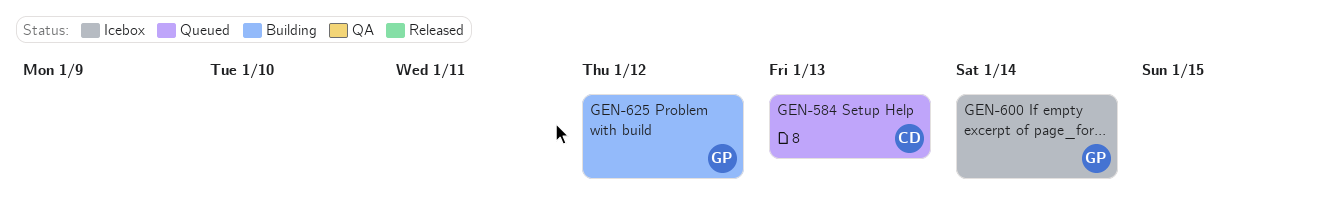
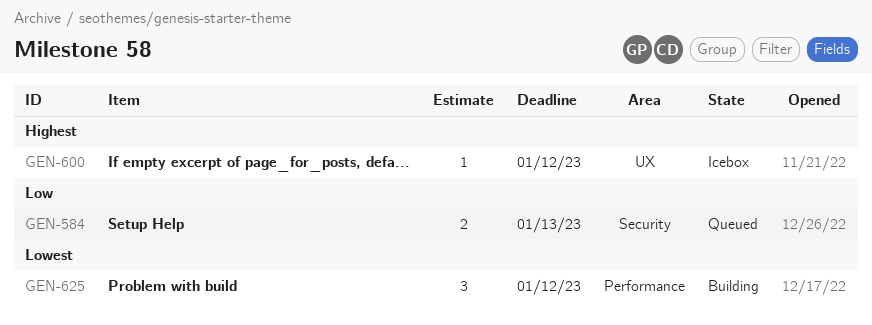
GEN-600, due: Jan 14 -> Jan 12

